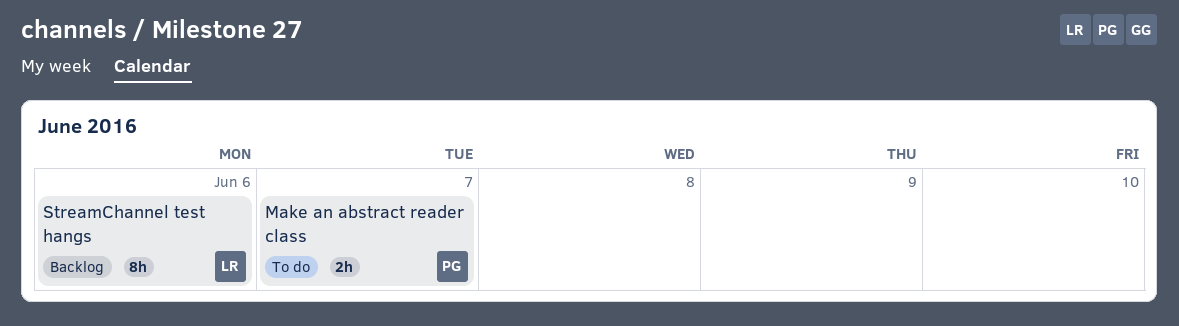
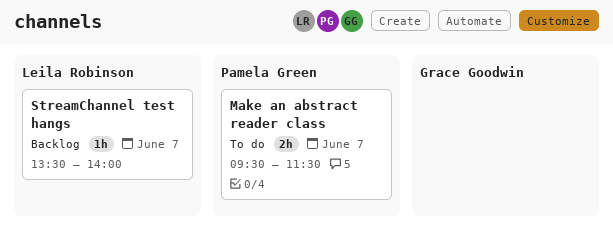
StreamChannel test hangs, estimate: 8h -> 1h
StreamChannel test hangs, day: Jun 6 -> Jun 7

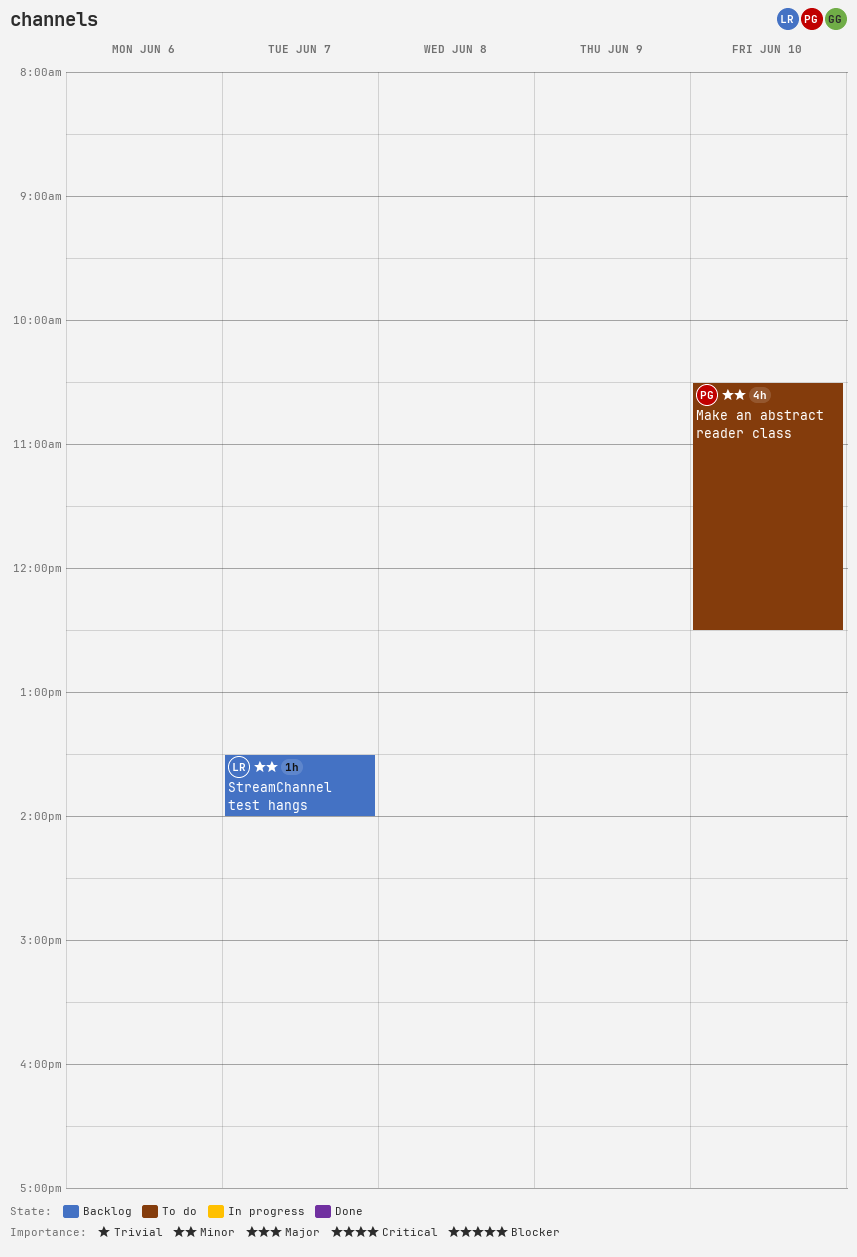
Make an abstract reader class, estimate: 2h -> 4h
Make an abstract reader class, day: Jun 7 -> Jun 10
Make an abstract reader class, begins: 09:30 -> 10:30
Make an abstract reader class, ends: 11:30 -> 12:30

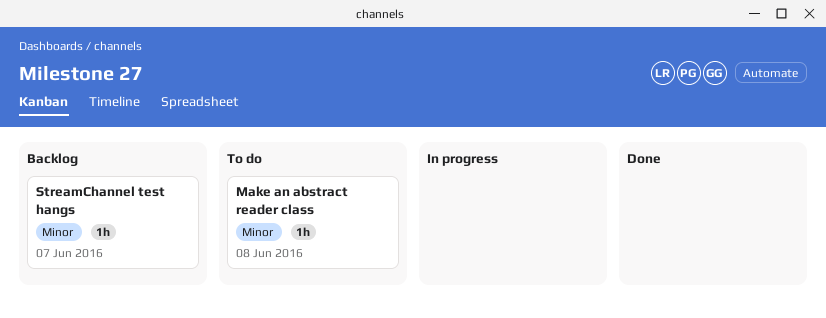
Make an abstract reader class, estimate: 4h -> 1h
Make an abstract reader class, day: Jun 10 -> Jun 8

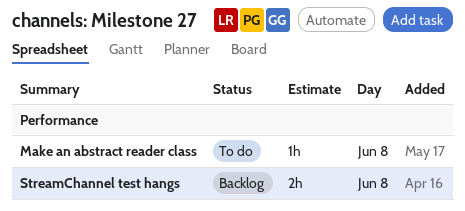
StreamChannel test hangs, estimate: 1h -> 2h
StreamChannel test hangs, day: Jun 7 -> Jun 8

